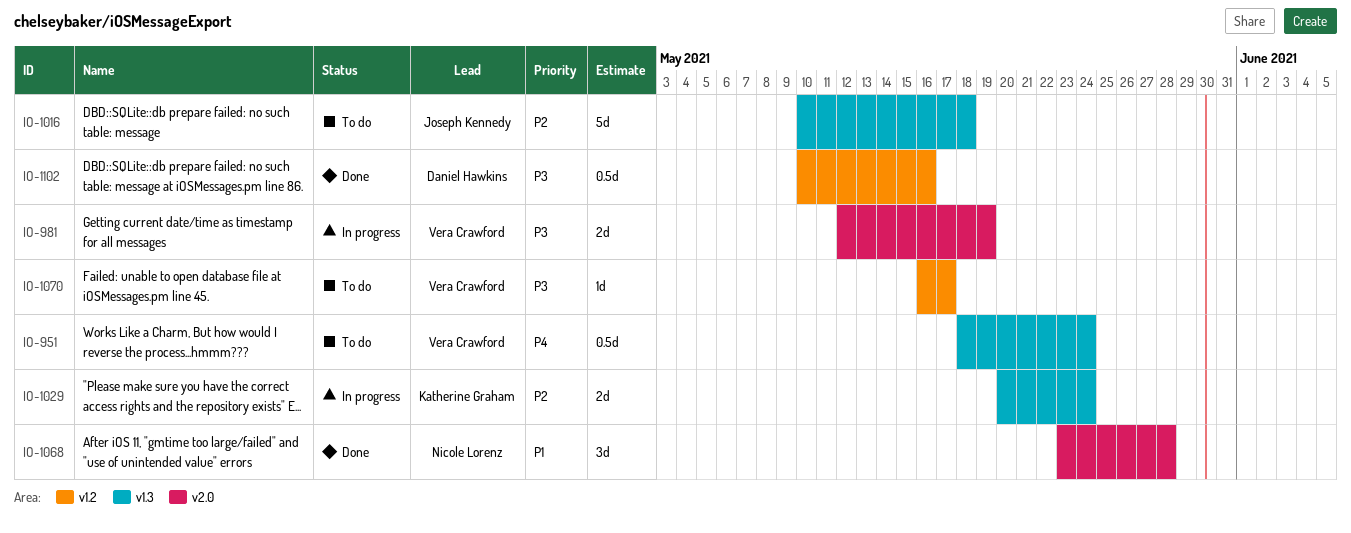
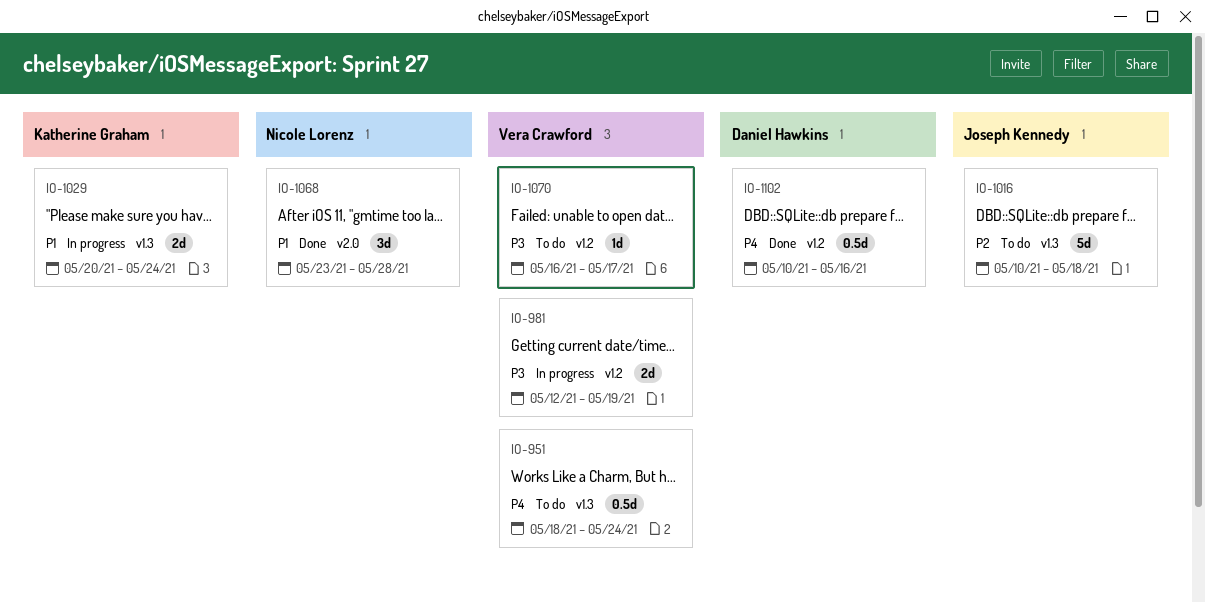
IO-981, label: v2.0 -> v1.2
IO-1029, priority: P2 -> P1
IO-1102, priority: P3 -> P4

